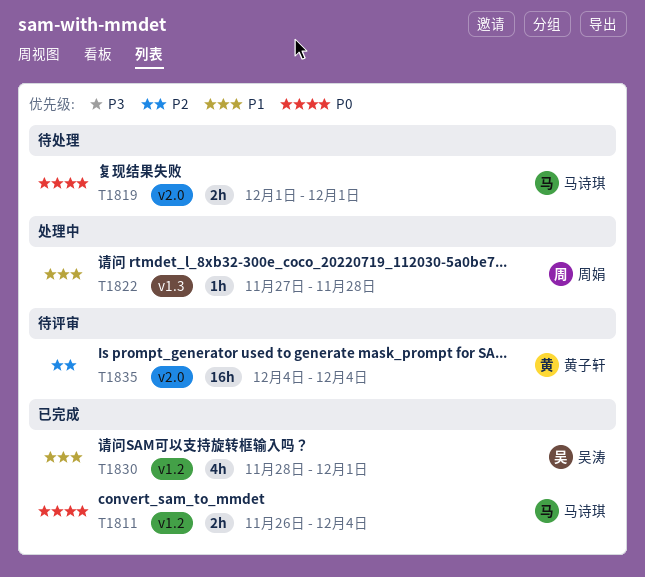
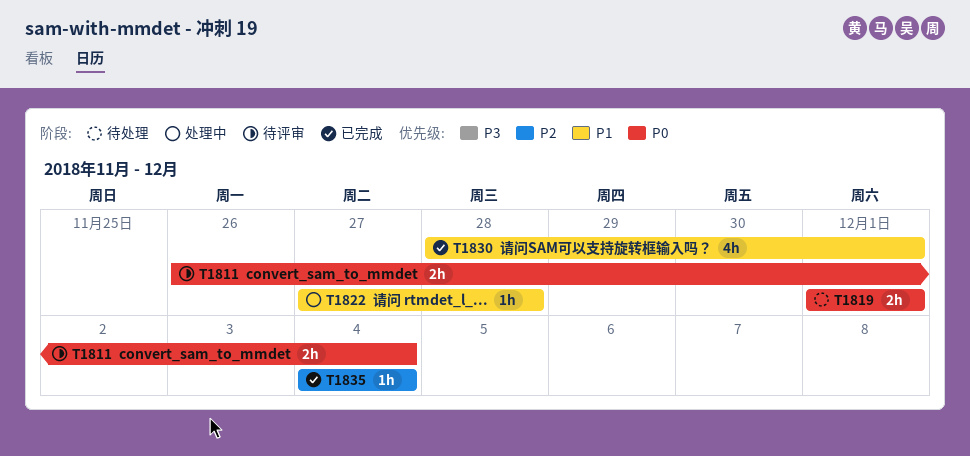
T1811, status: 已完成 -> 待评审
T1835, status: 待评审 -> 已完成
T1835, estimate: 16h -> 1h

